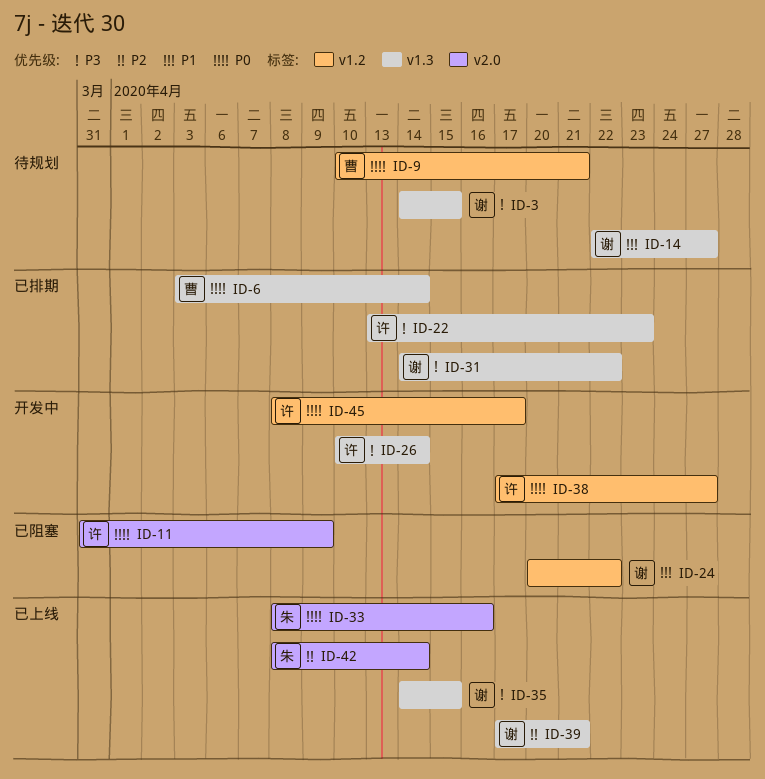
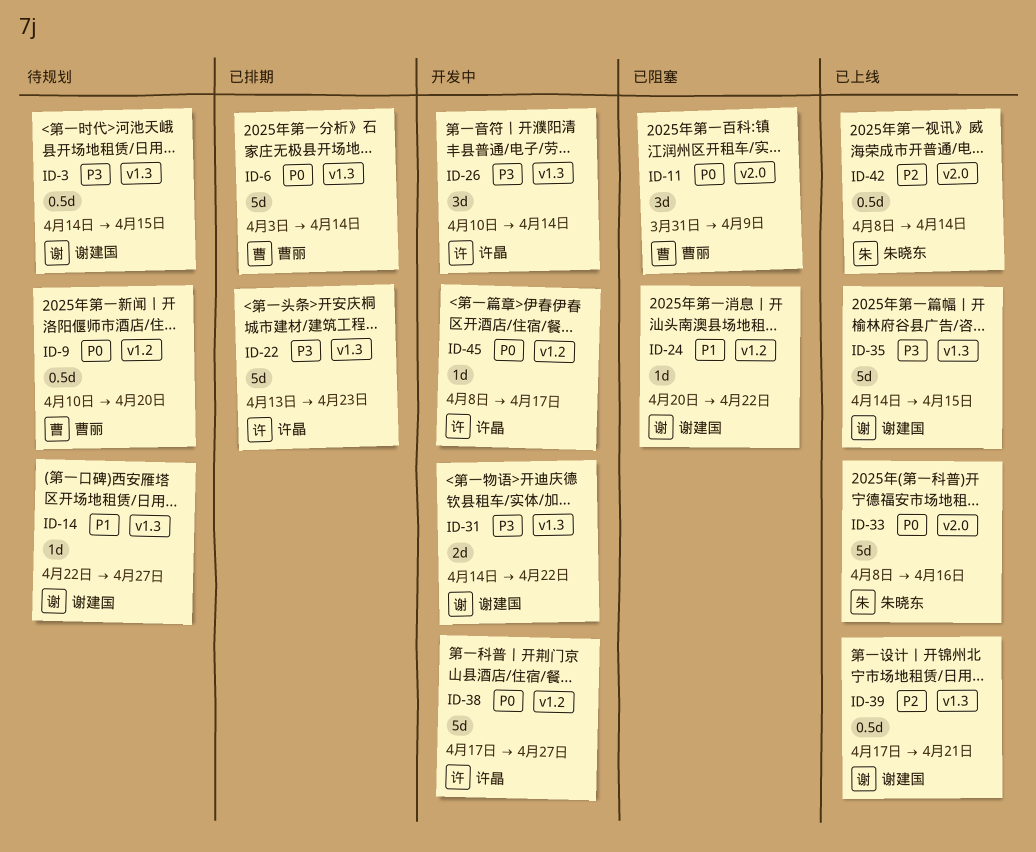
ID-9, due: Apr 21 -> Apr 20
ID-11, owner: 许晶 -> 曹丽
ID-31, status: 已排期 -> 开发中

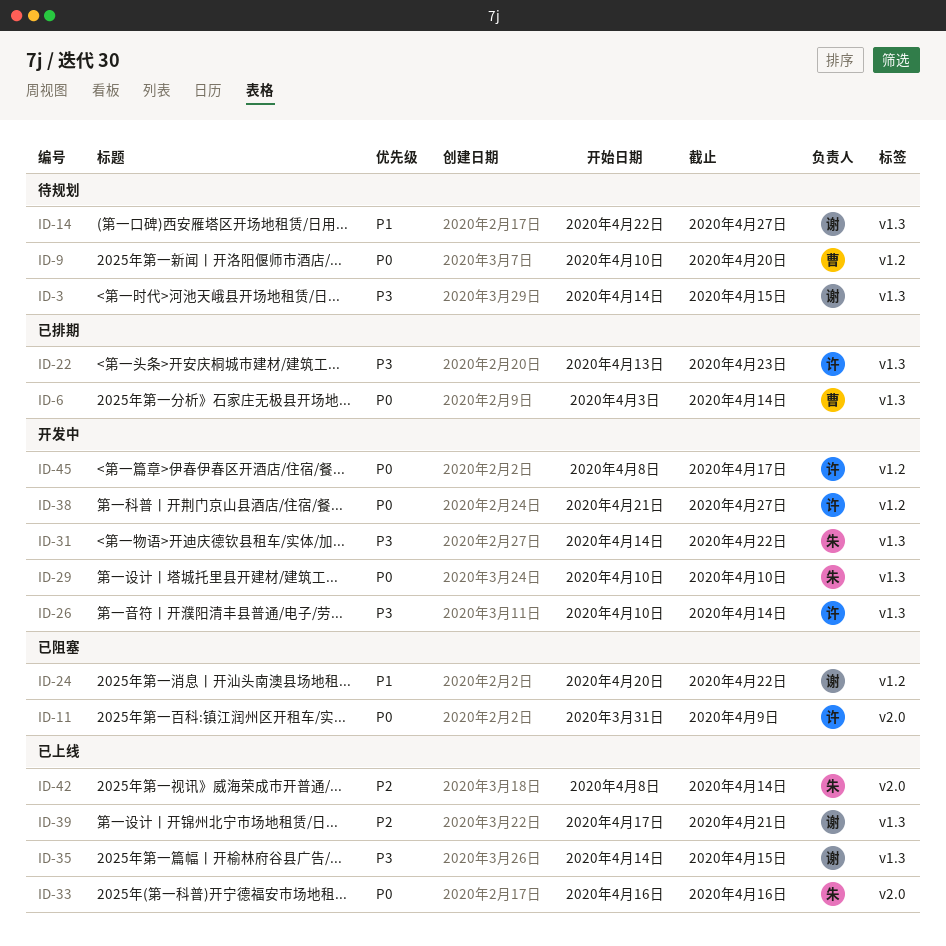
ID-11, owner: 曹丽 -> 许晶
ID-29: none -> present
ID-31, owner: 谢建国 -> 朱晓东
ID-33, start: Apr 8 -> Apr 16
ID-38, start: Apr 17 -> Apr 21

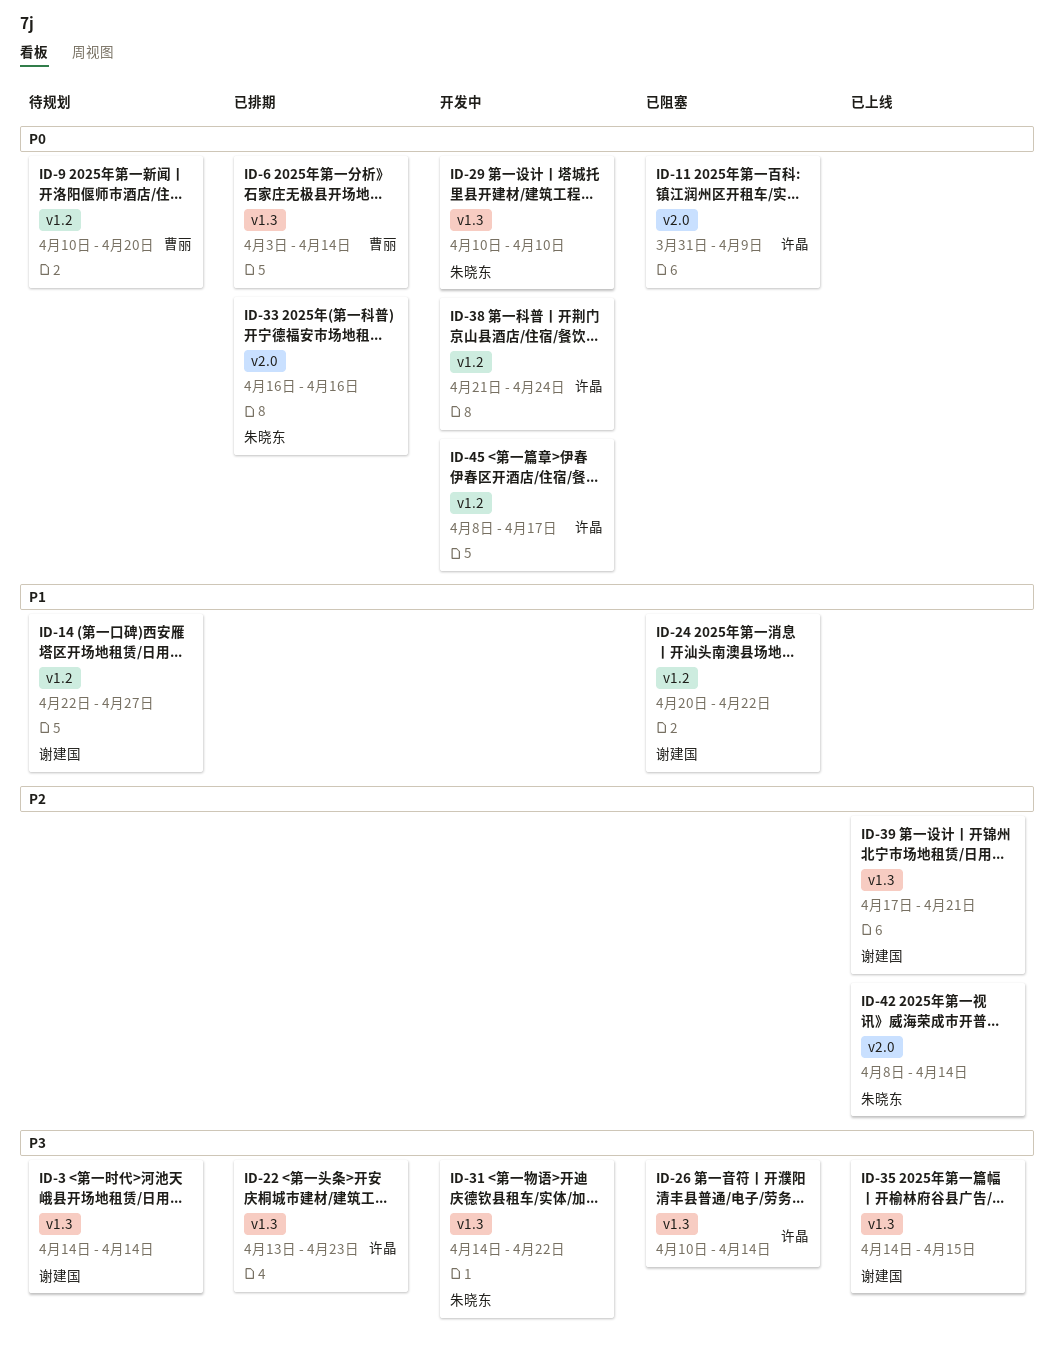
ID-3, due: Apr 15 -> Apr 14
ID-14, label: v1.3 -> v1.2
ID-26, status: 开发中 -> 已阻塞
ID-33, status: 已上线 -> 已排期
ID-38, due: Apr 27 -> Apr 24

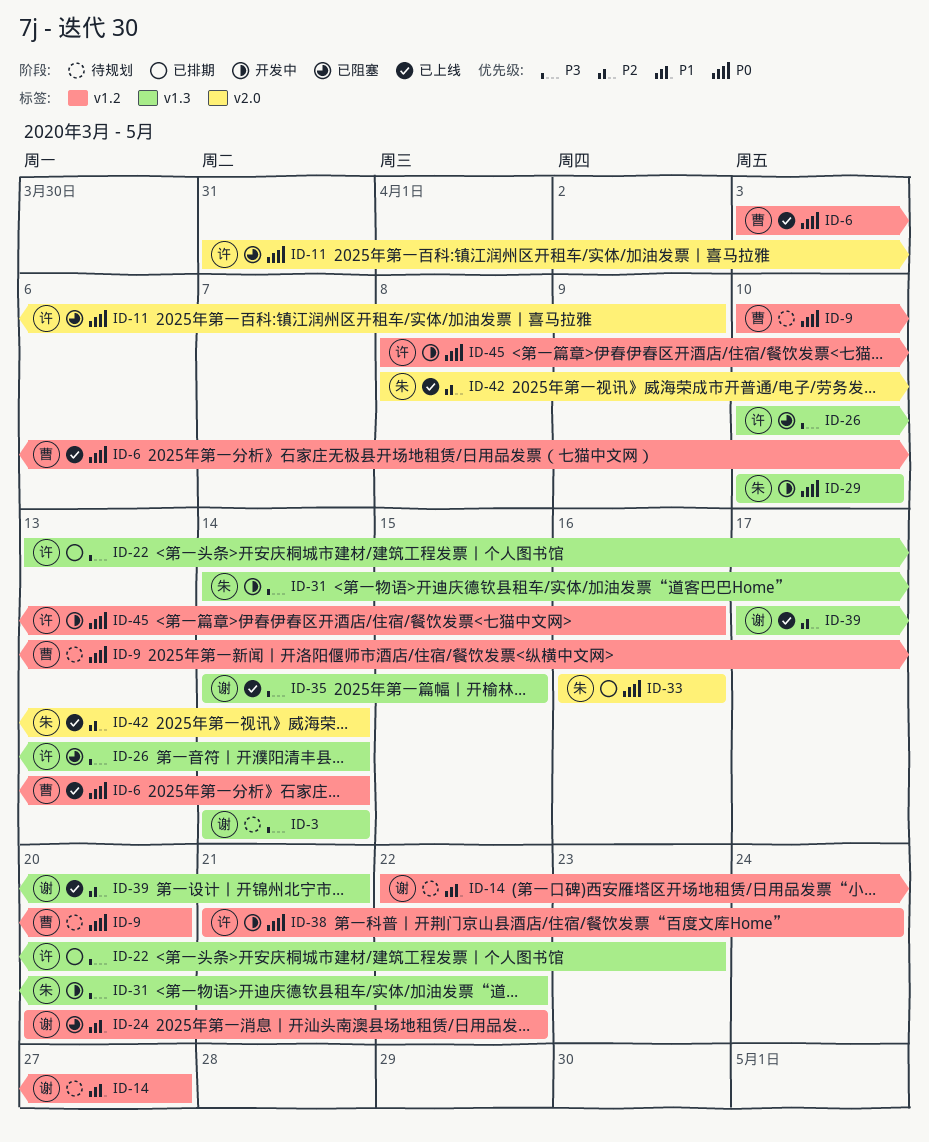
ID-6, status: 已排期 -> 已上线
ID-6, label: v1.3 -> v1.2
ID-45, due: Apr 17 -> Apr 16

